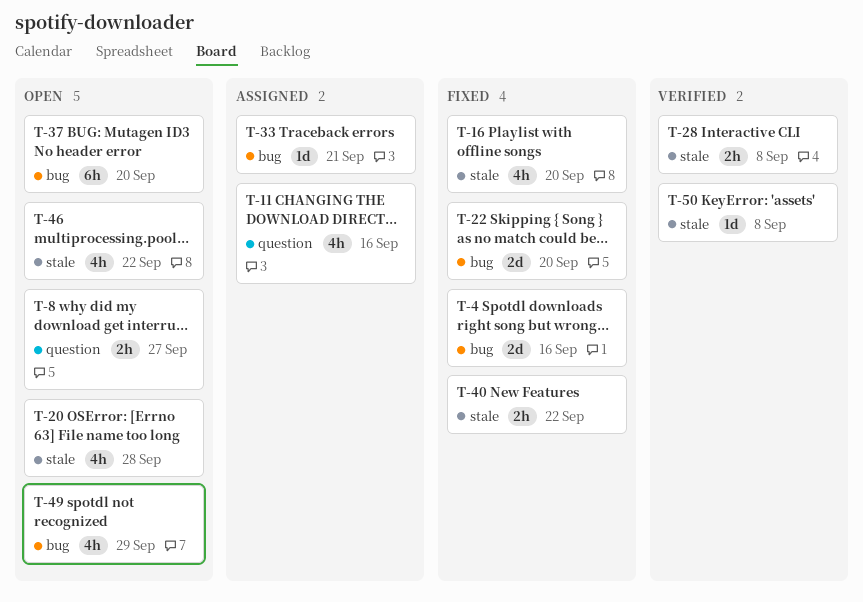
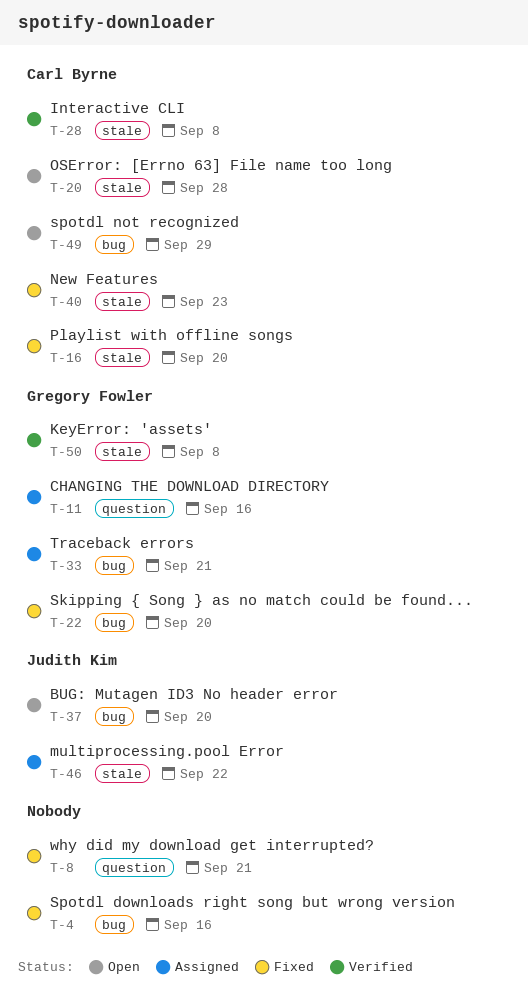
T-8, status: Open -> Fixed
T-8, due: Sep 27 -> Sep 21
T-40, due: Sep 22 -> Sep 23
T-46, status: Open -> Assigned

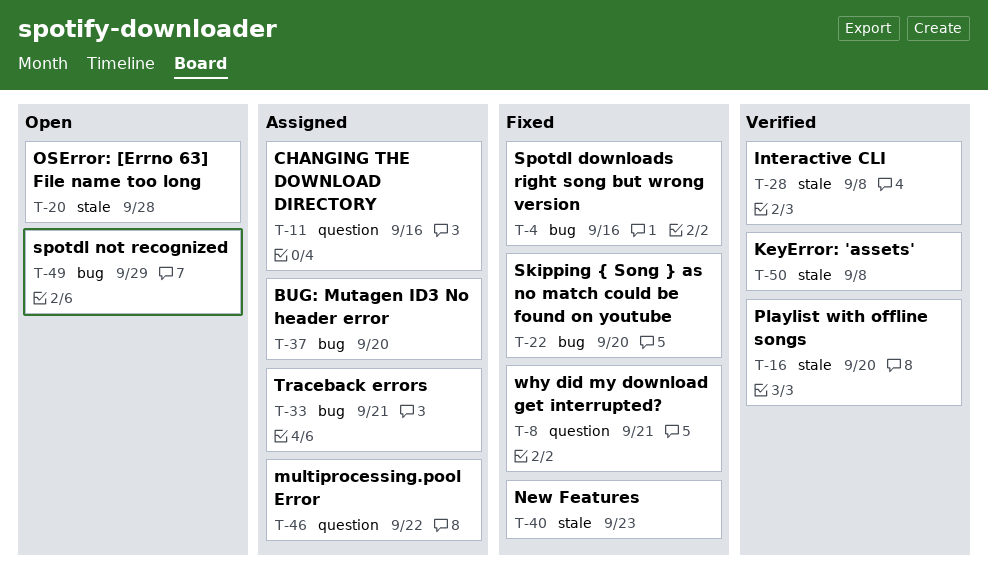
T-16, status: Fixed -> Verified
T-37, status: Open -> Assigned
T-46, label: stale -> question

